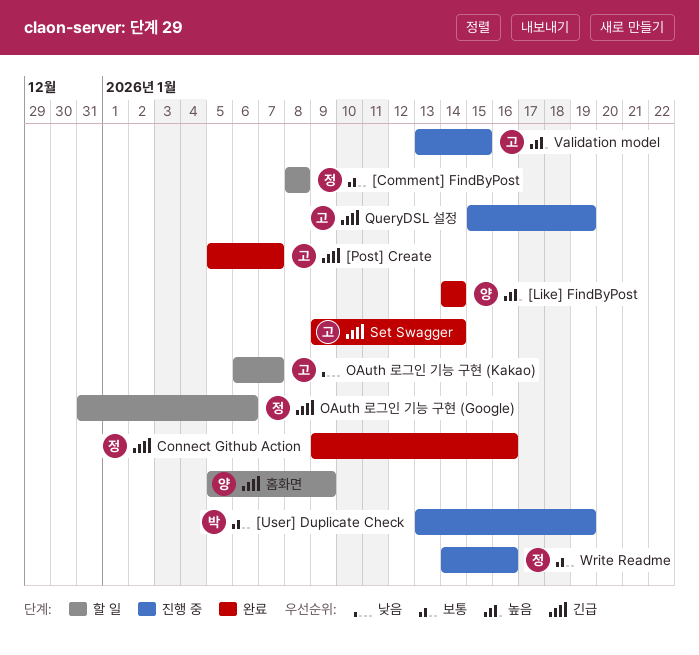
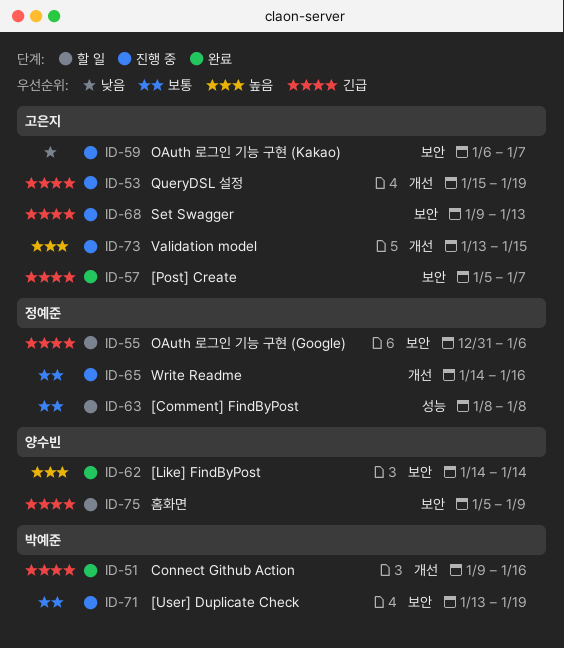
Connect Github Action, owner: 정예준 -> 박예준
OAuth 로그인 기능 구현 (Kakao), status: 할 일 -> 진행 중
Set Swagger, status: 완료 -> 진행 중
Set Swagger, due: Jan 14 -> Jan 13

